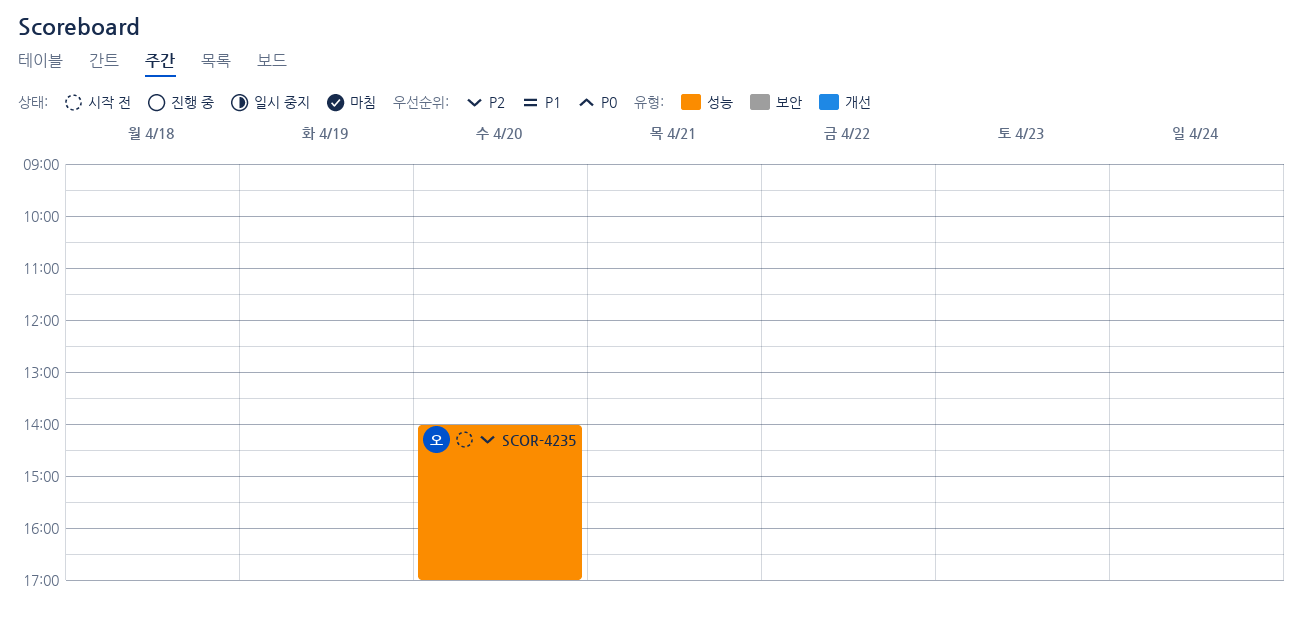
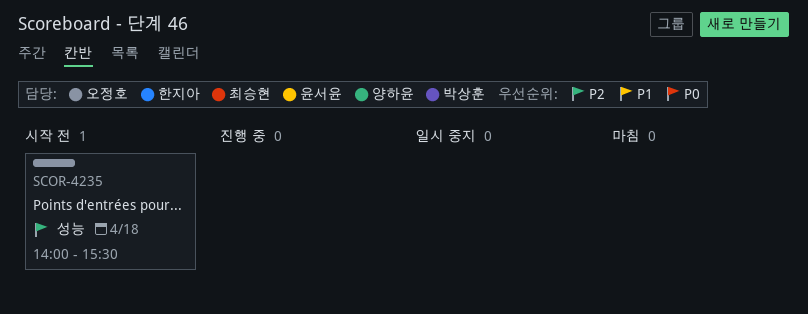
SCOR-4235, day: Apr 20 -> Apr 18
SCOR-4235, ends: 17:00 -> 15:30

